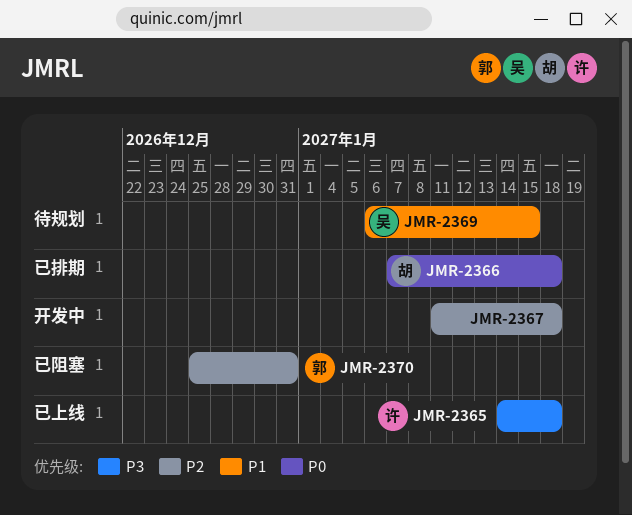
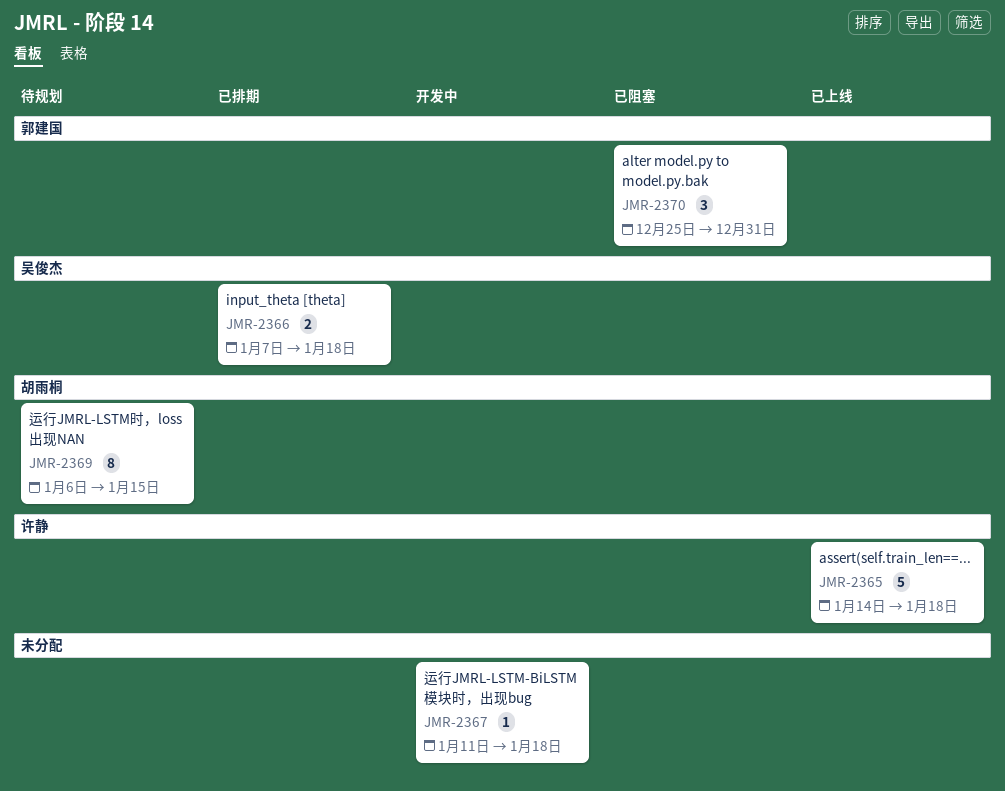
JMR-2366, owner: 胡雨桐 -> 吴俊杰
JMR-2369, owner: 吴俊杰 -> 胡雨桐

